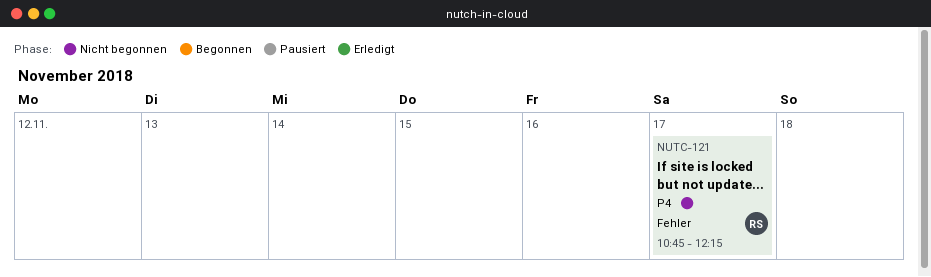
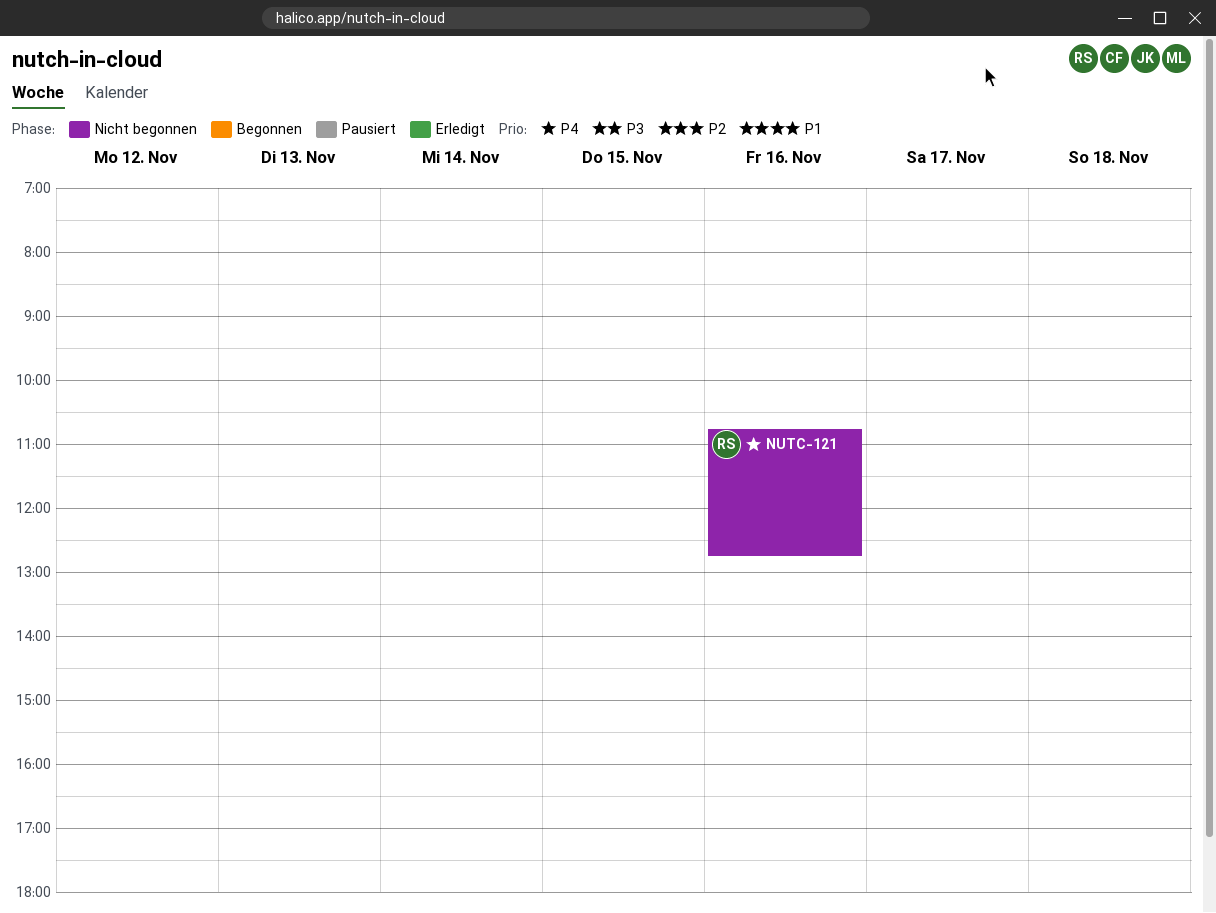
NUTC-121, day: Nov 17 -> Nov 16
NUTC-121, ends: 12:15 -> 12:45

